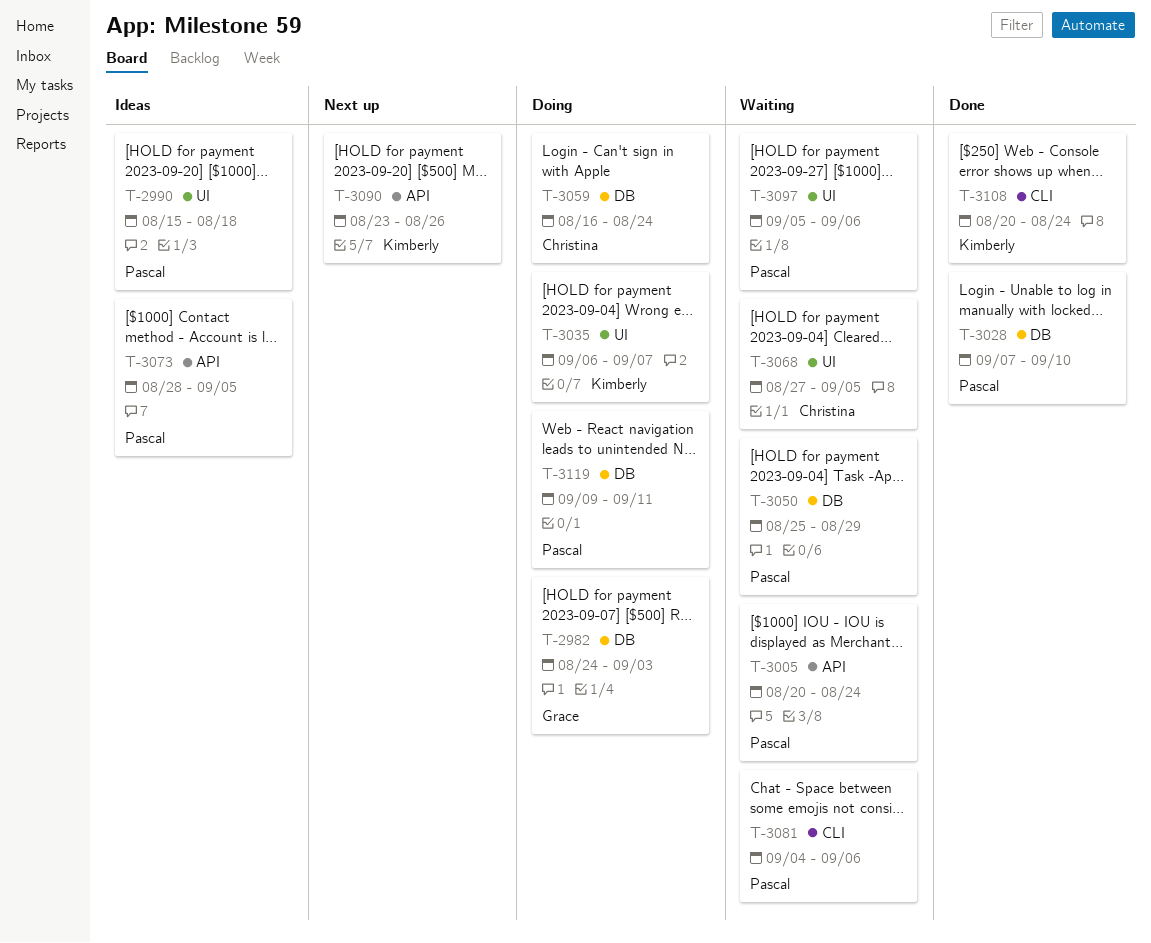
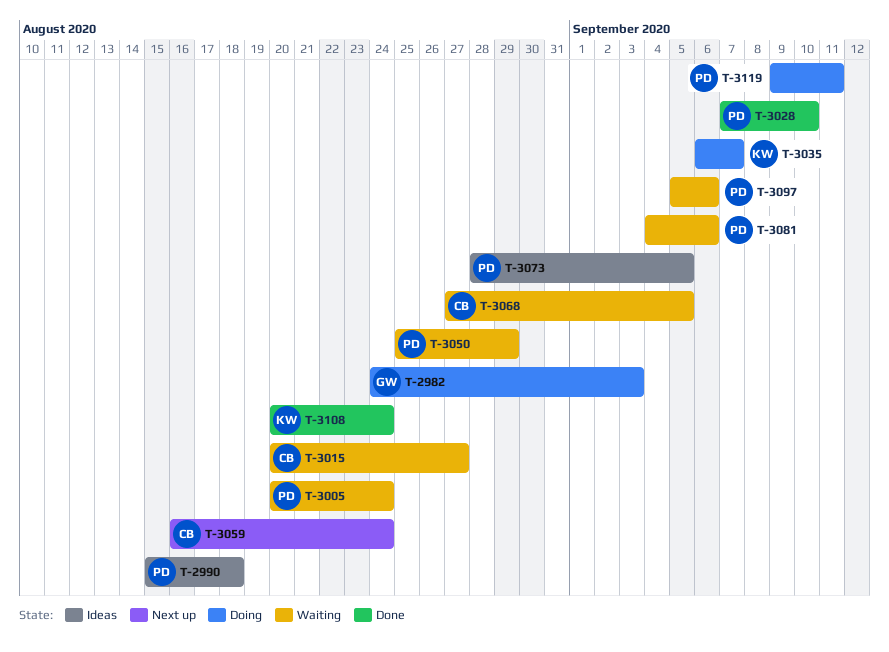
T-3015: none -> present
T-3059, status: Doing -> Next up
T-3090: present -> none

